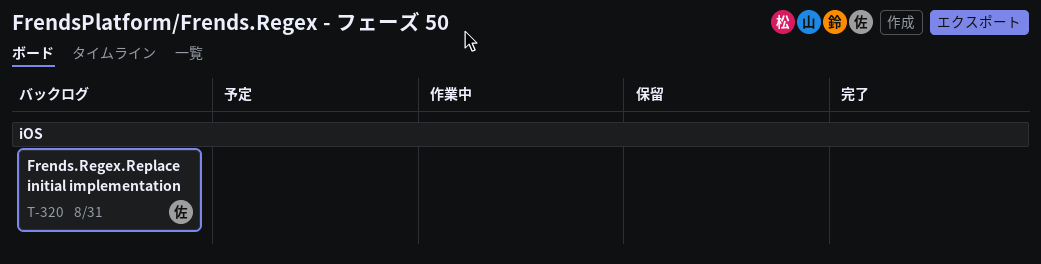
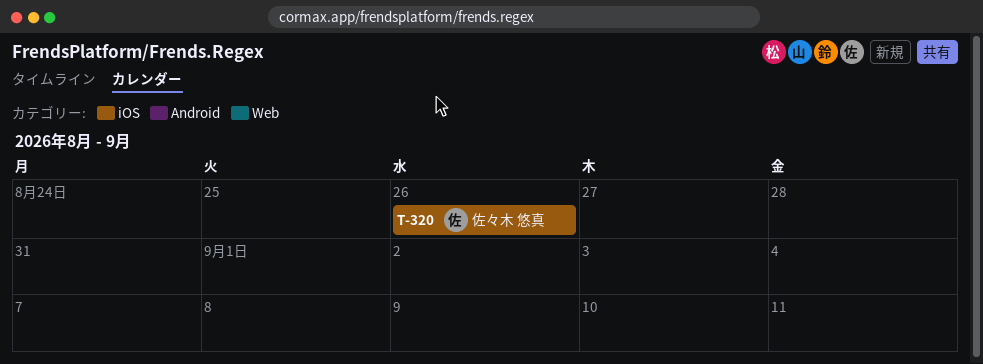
T-320, due: Aug 31 -> Aug 26

